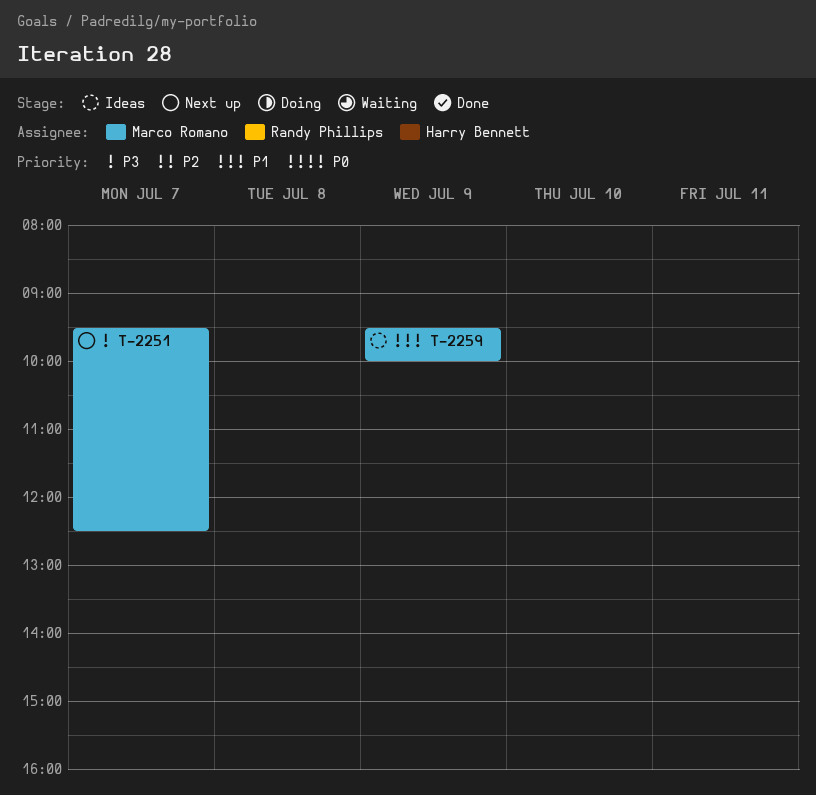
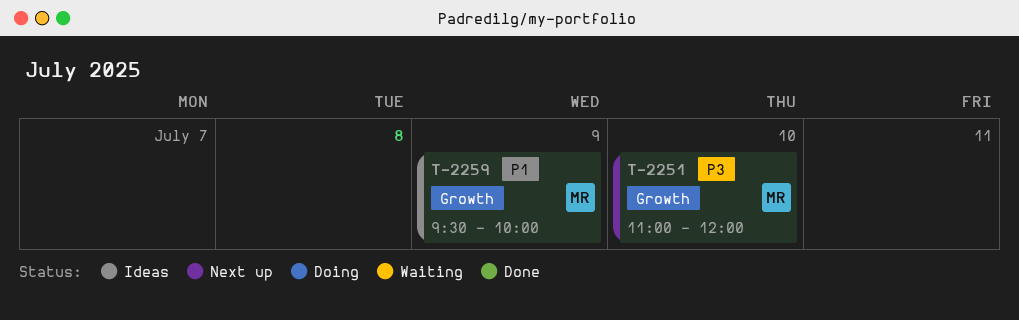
T-2251, day: Jul 7 -> Jul 10
T-2251, begins: 09:30 -> 11:00
T-2251, ends: 12:30 -> 12:00

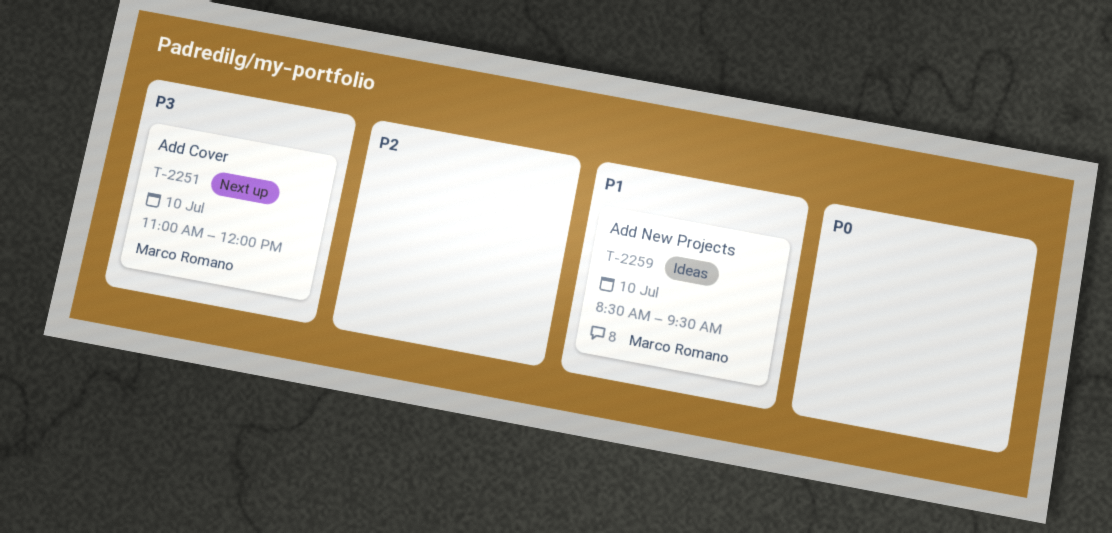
T-2259, day: Jul 9 -> Jul 10
T-2259, begins: 09:30 -> 08:30
T-2259, ends: 10:00 -> 09:30

